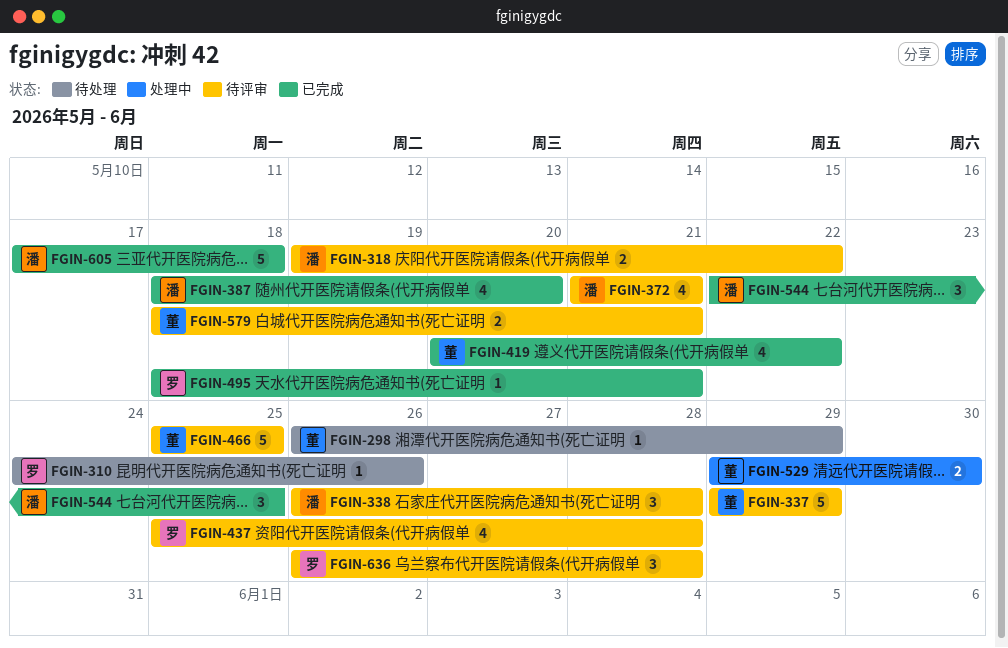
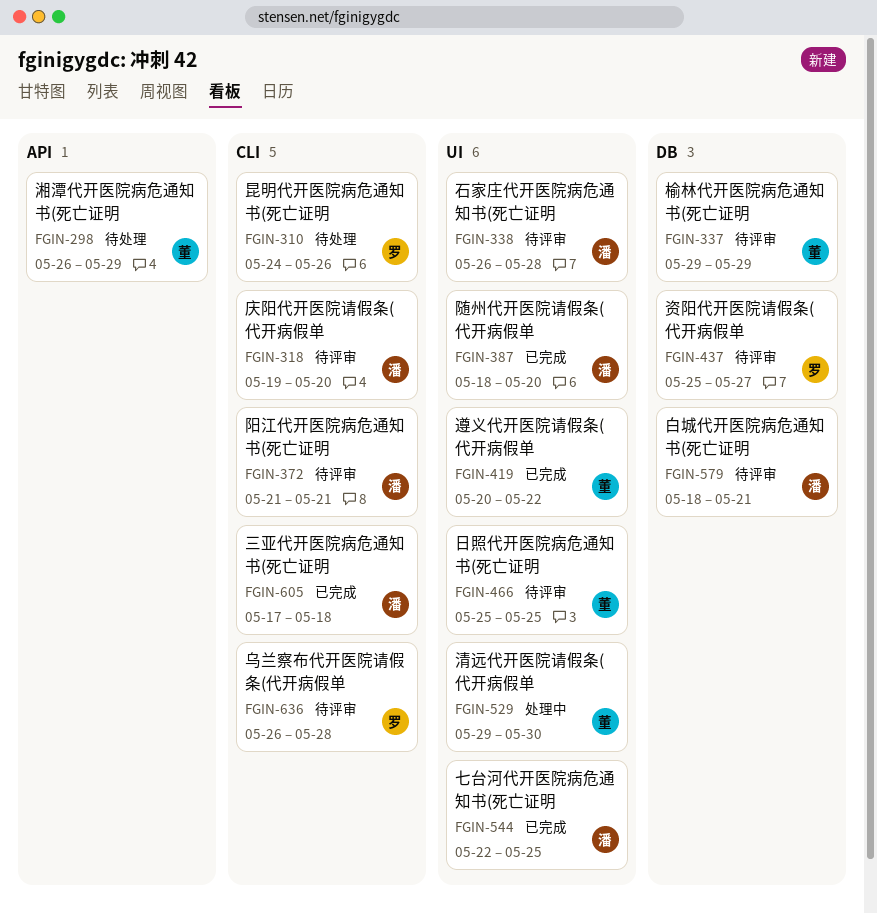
FGIN-318, due: May 22 -> May 20
FGIN-437, due: May 28 -> May 27
FGIN-495: present -> none
FGIN-579, owner: 董 -> 潘

